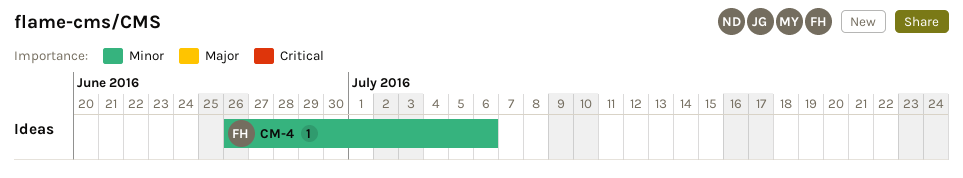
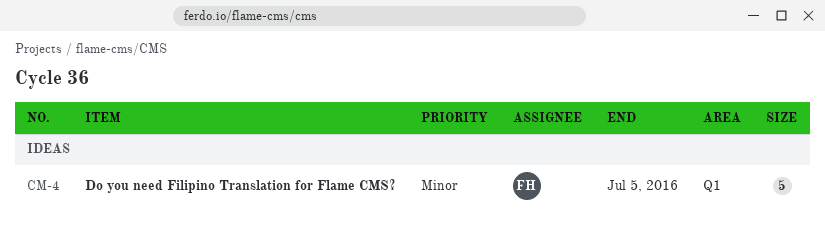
CM-4, estimate: 1 -> 5
CM-4, due: Jul 6 -> Jul 5

